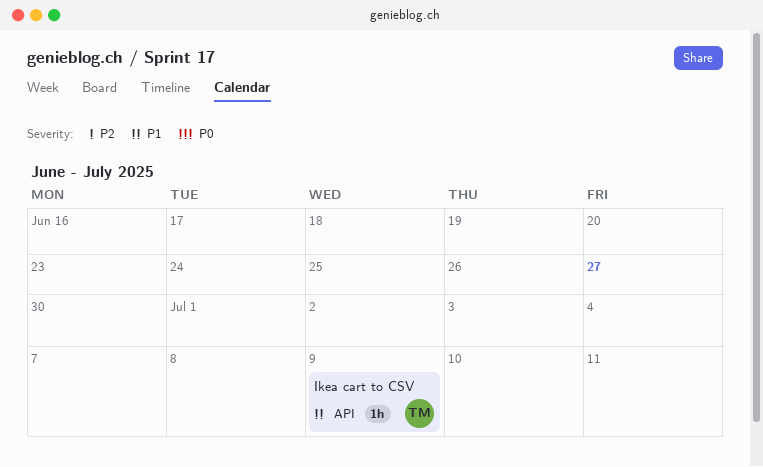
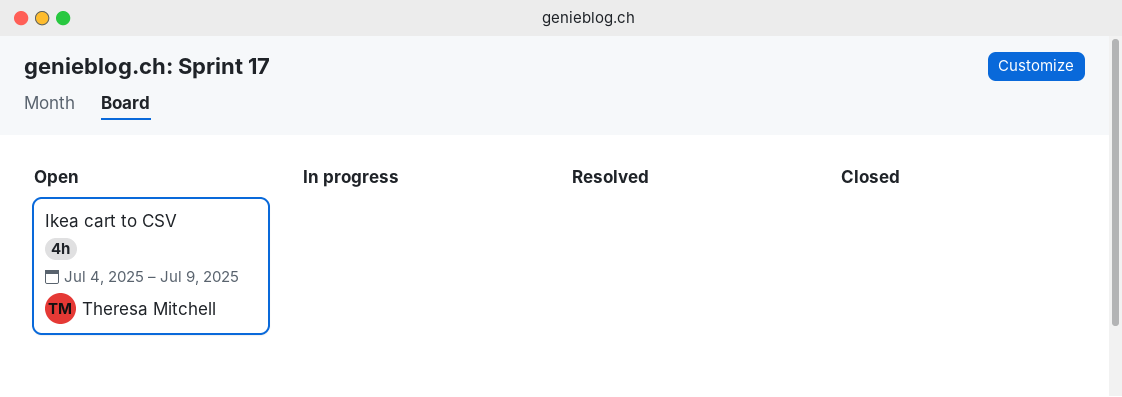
Ikea cart to CSV, estimate: 1h -> 4h

